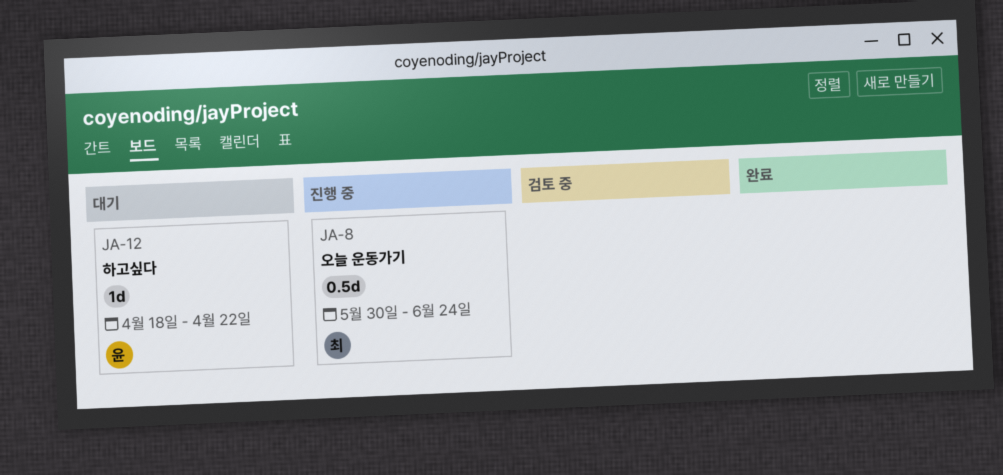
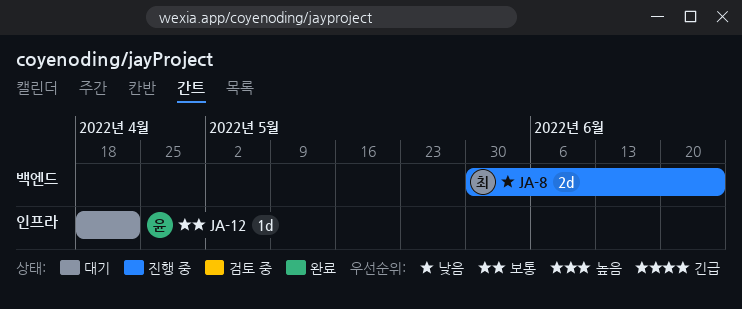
JA-8, estimate: 0.5d -> 2d

